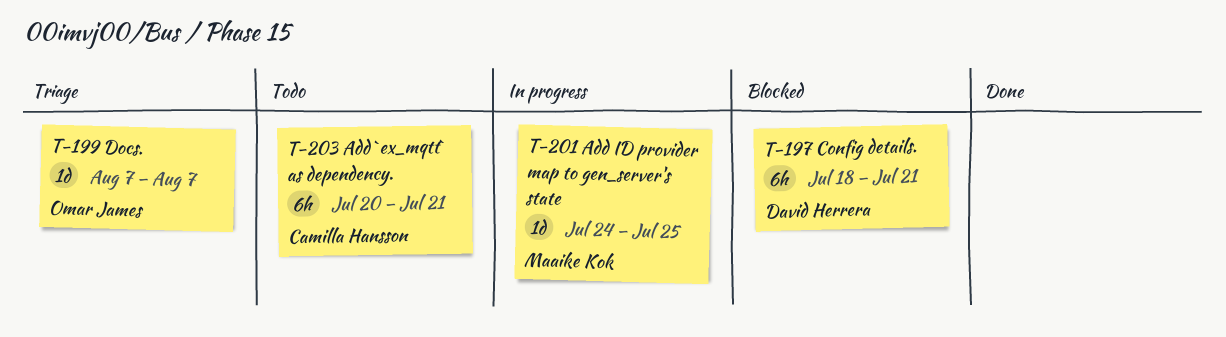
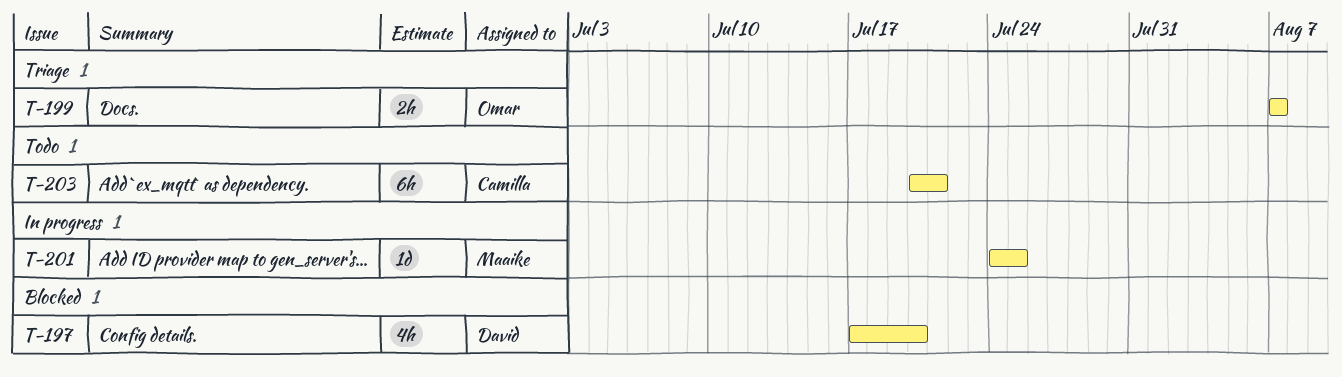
T-197, estimate: 6h -> 4h
T-197, start: Jul 18 -> Jul 17
T-197, due: Jul 21 -> Jul 20
T-199, estimate: 1d -> 2h

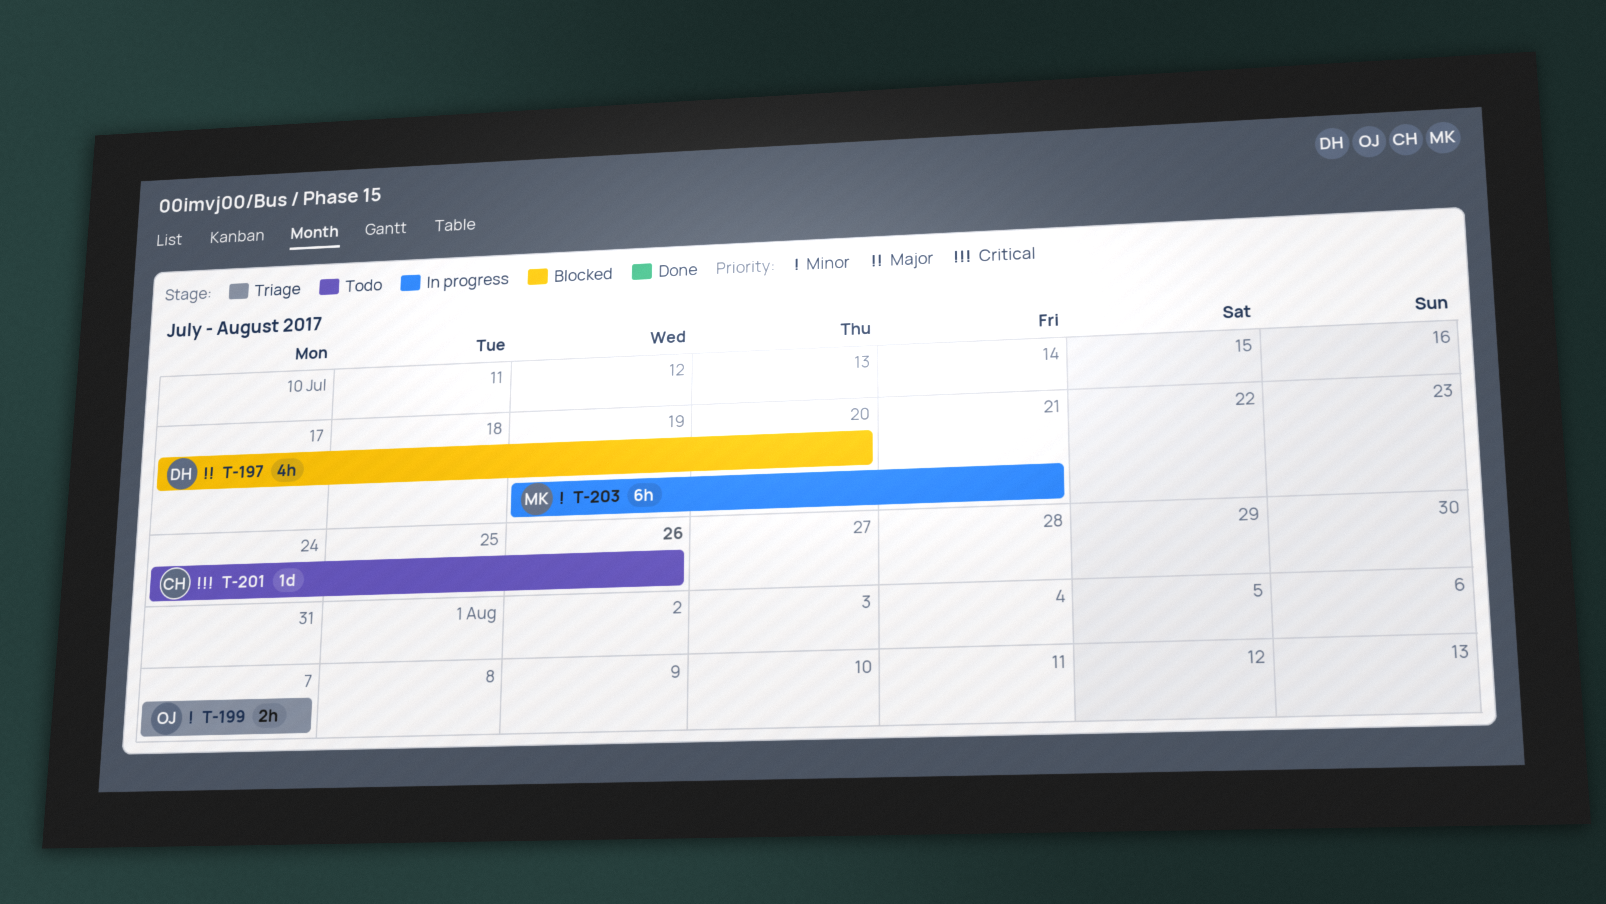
T-201, status: In progress -> Todo
T-201, owner: Maaike -> Camilla
T-201, due: Jul 25 -> Jul 26
T-203, status: Todo -> In progress
T-203, owner: Camilla -> Maaike
T-203, start: Jul 20 -> Jul 19

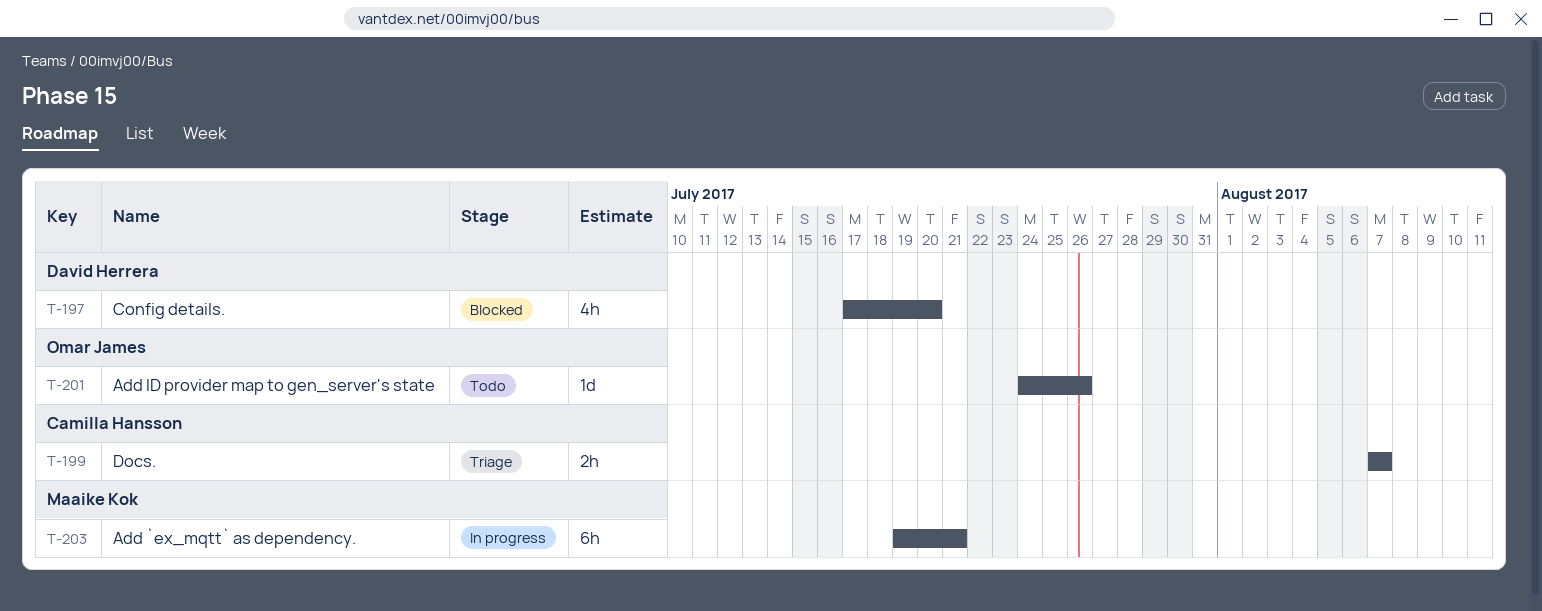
T-199, owner: Omar James -> Camilla Hansson
T-201, owner: Camilla Hansson -> Omar James

